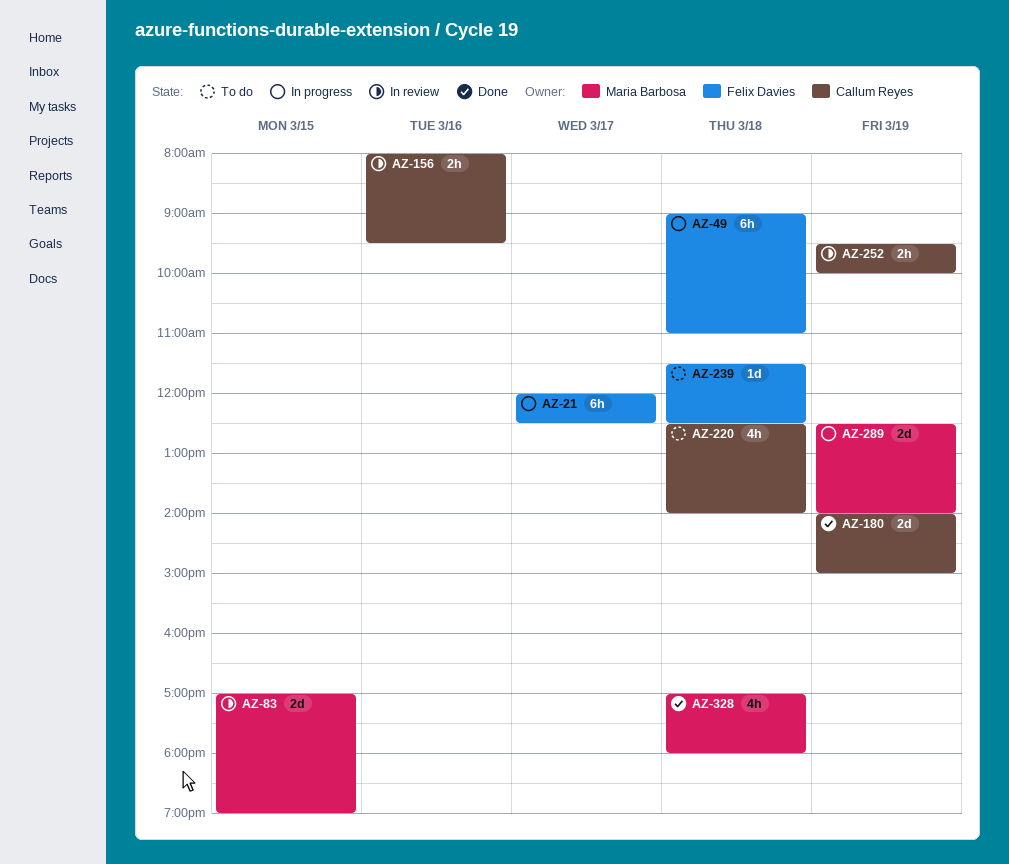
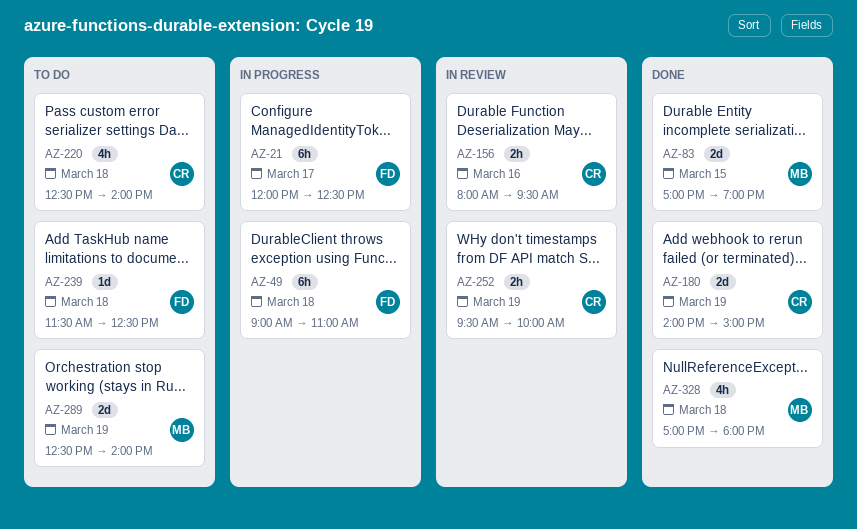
AZ-83, status: In review -> Done
AZ-289, status: In progress -> To do

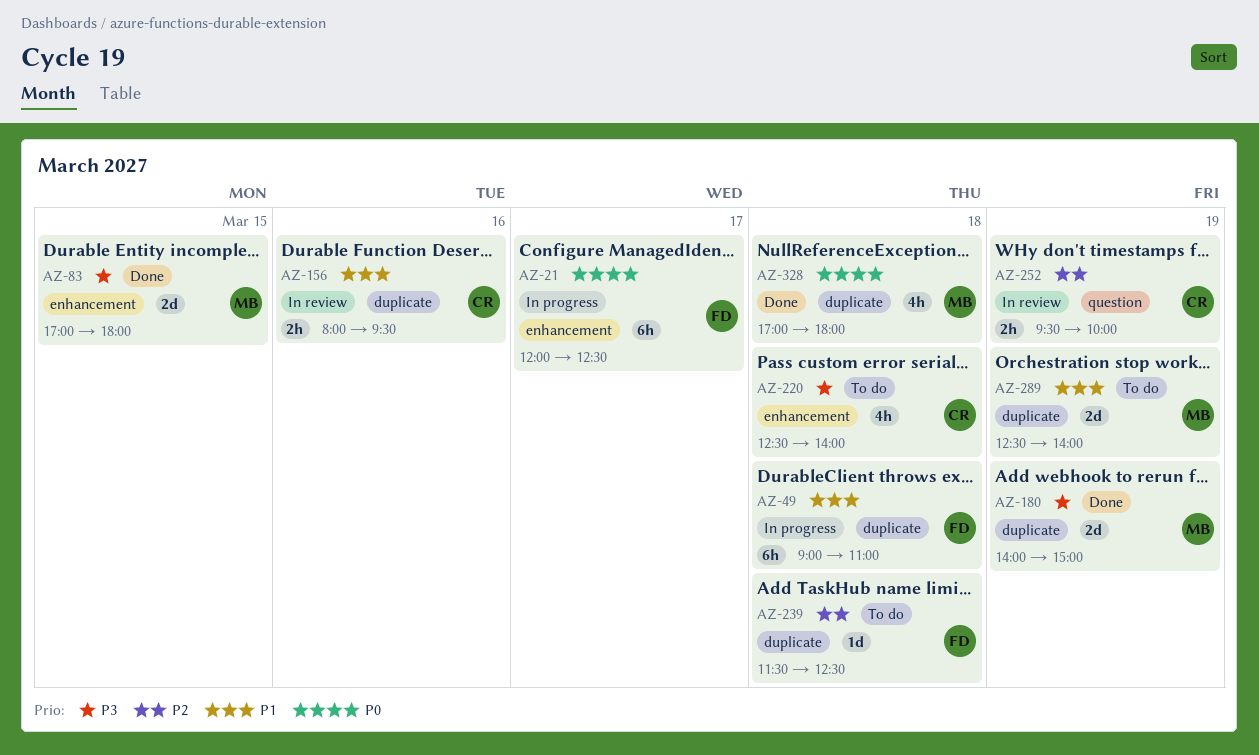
AZ-83, ends: 19:00 -> 18:00
AZ-180, owner: CR -> MB

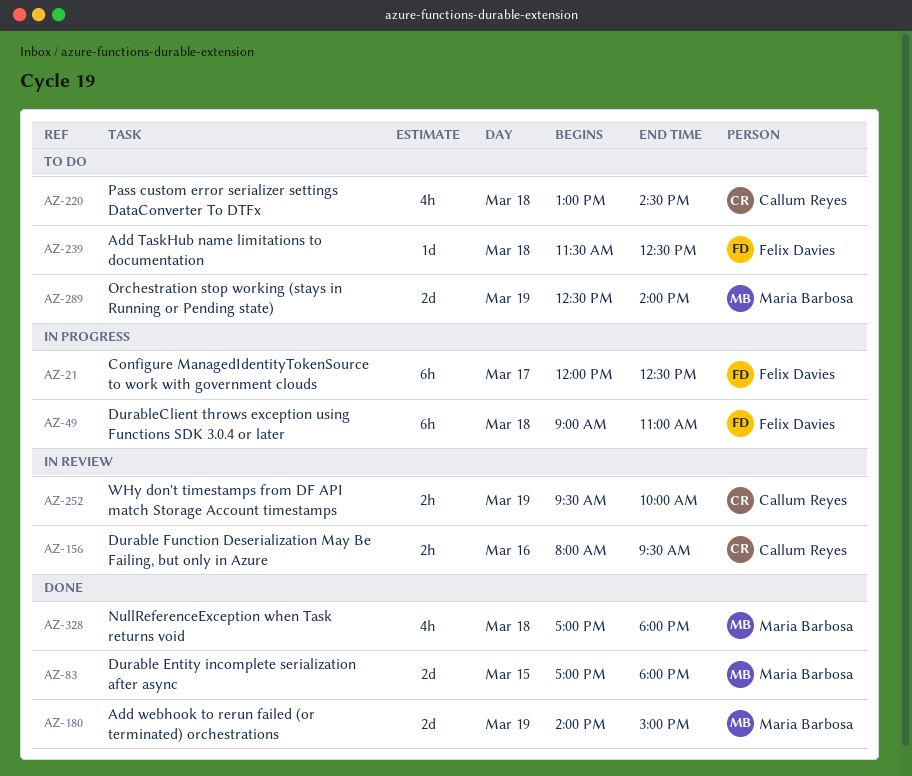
AZ-220, begins: 12:30 -> 13:00
AZ-220, ends: 14:00 -> 14:30

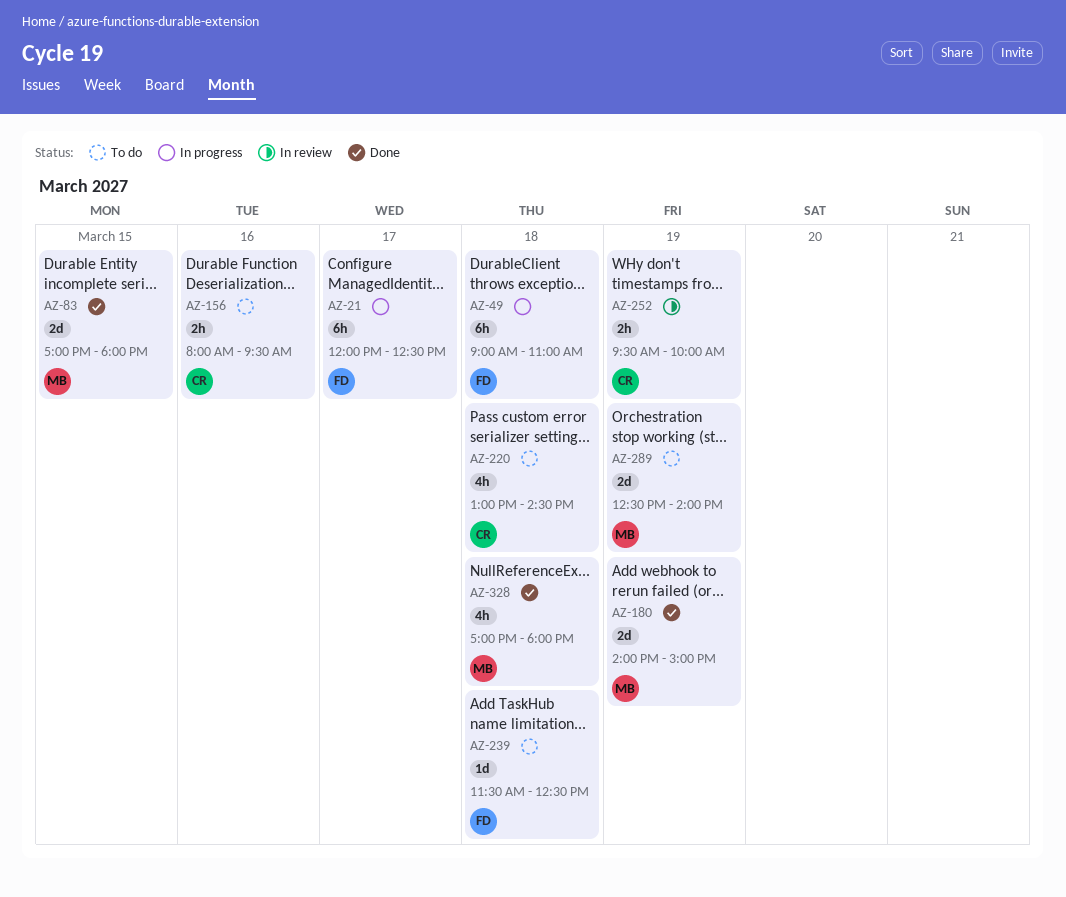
AZ-156, status: In review -> To do

